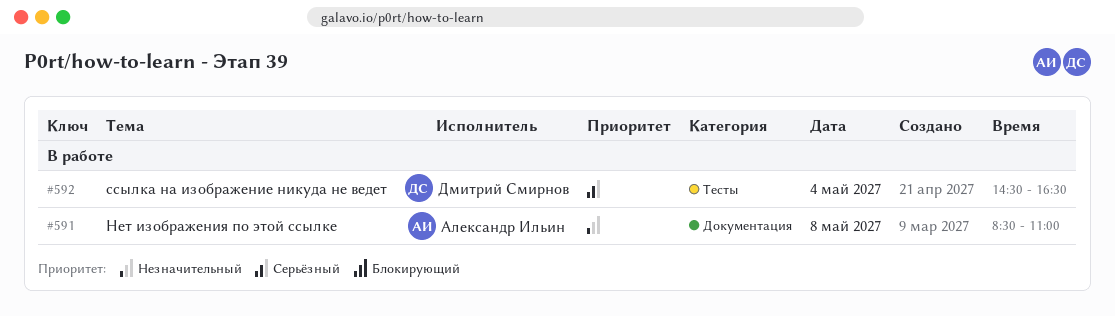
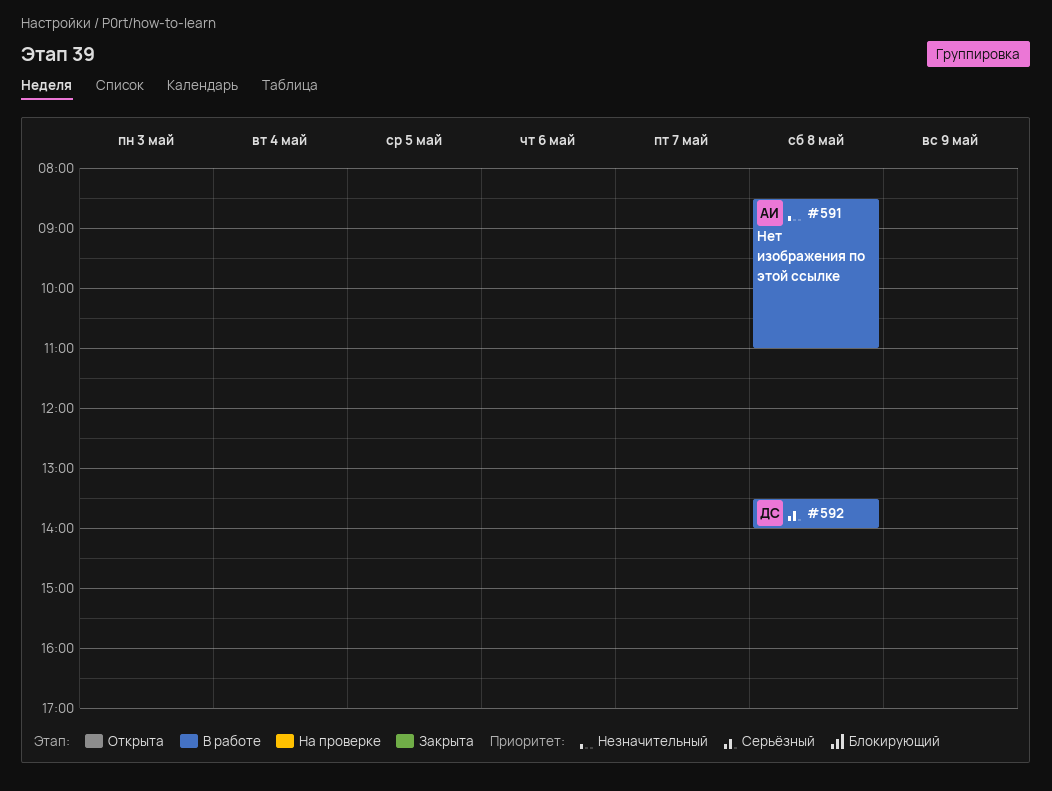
#592, day: May 4 -> May 8
#592, begins: 14:30 -> 13:30
#592, ends: 16:30 -> 14:00

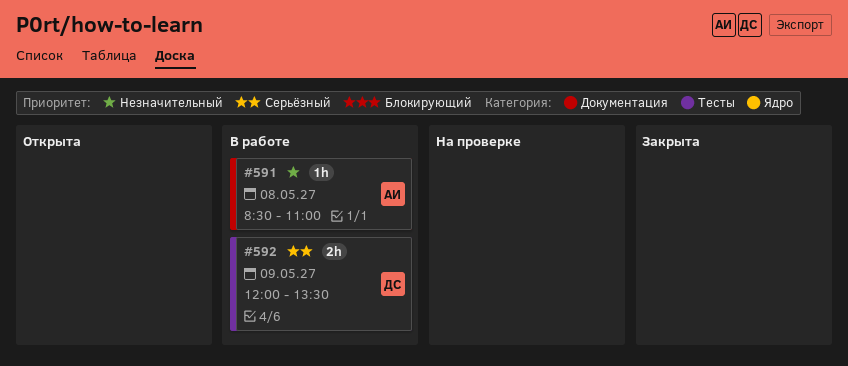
#592, day: May 8 -> May 9
#592, begins: 13:30 -> 12:00
#592, ends: 14:00 -> 13:30

